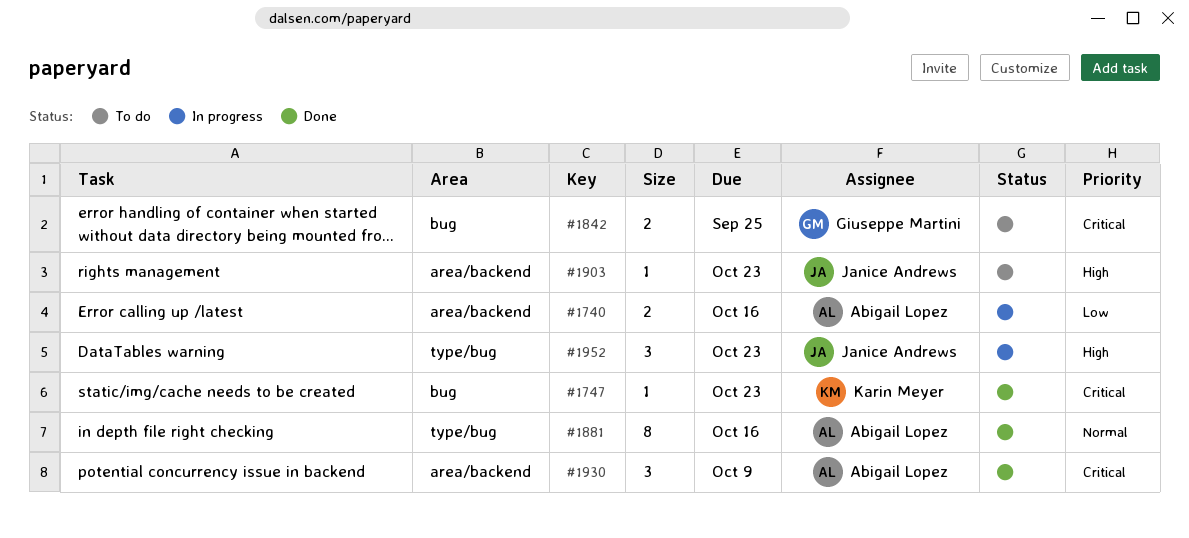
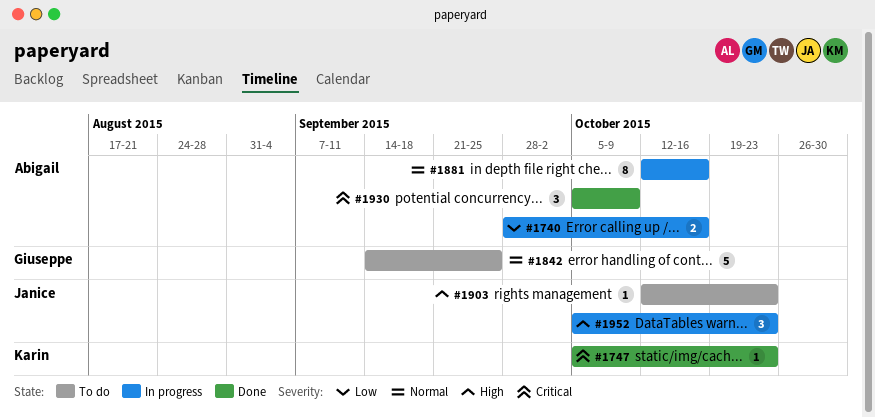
#1842, priority: Critical -> Normal
#1842, estimate: 2 -> 5
#1881, status: Done -> In progress

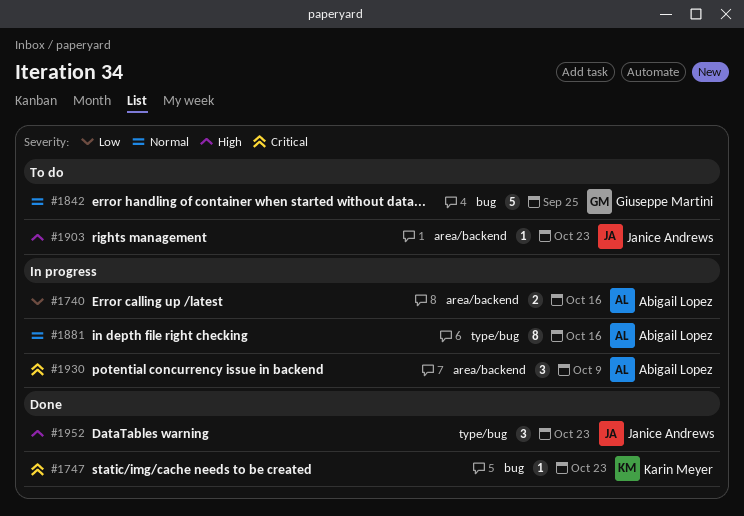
#1930, status: Done -> In progress
#1952, status: In progress -> Done

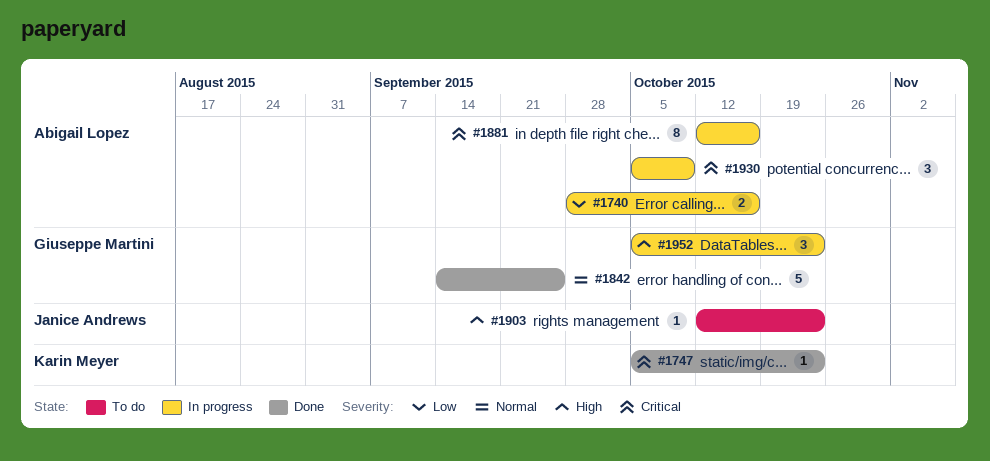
#1842, status: To do -> Done
#1881, priority: Normal -> Critical
#1952, status: Done -> In progress
#1952, owner: Janice Andrews -> Giuseppe Martini

